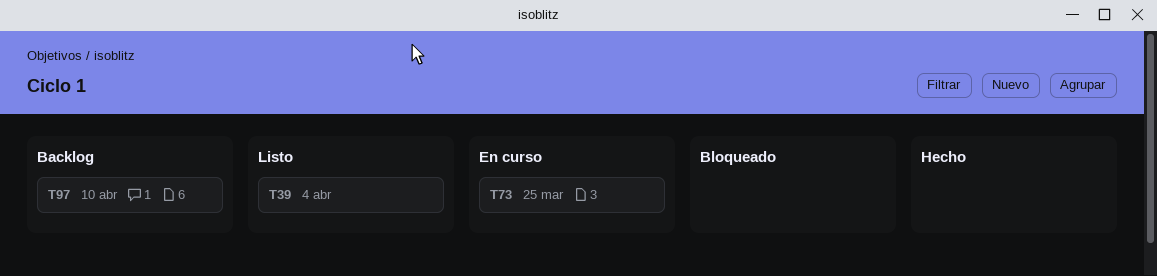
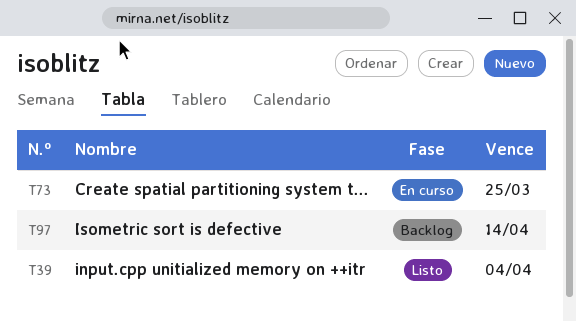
T97, due: Apr 10 -> Apr 14

